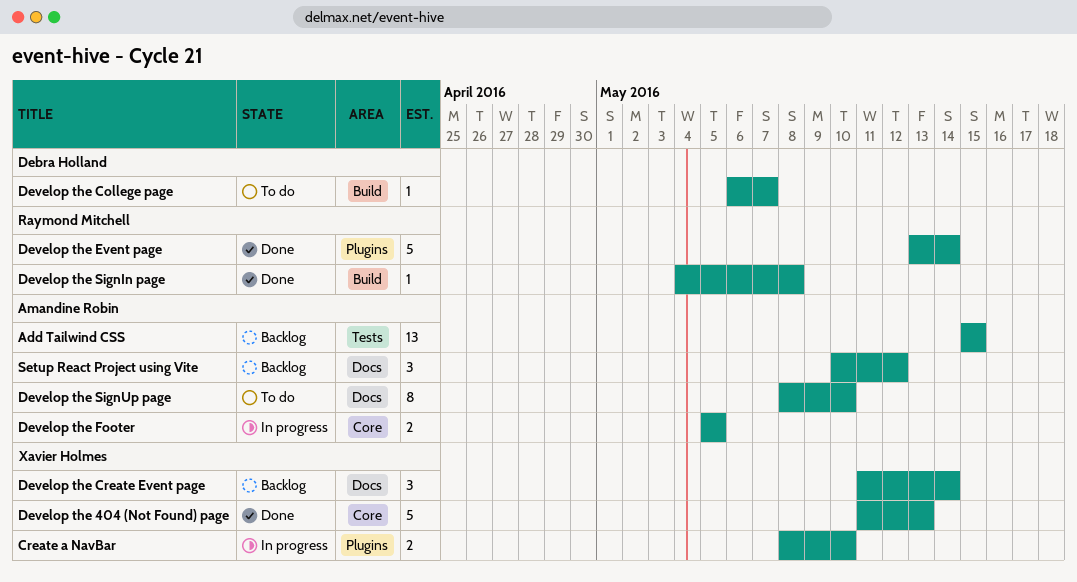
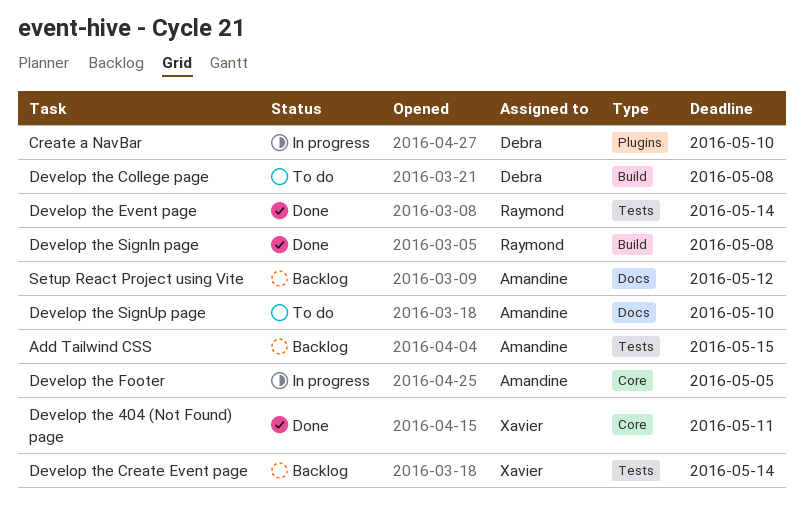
Create a NavBar, owner: Xavier Holmes -> Debra Holland
Develop the 404 (Not Found) page, due: May 13 -> May 11
Develop the College page, due: May 7 -> May 8
Develop the Create Event page, label: Docs -> Tests
Develop the Event page, label: Plugins -> Tests

